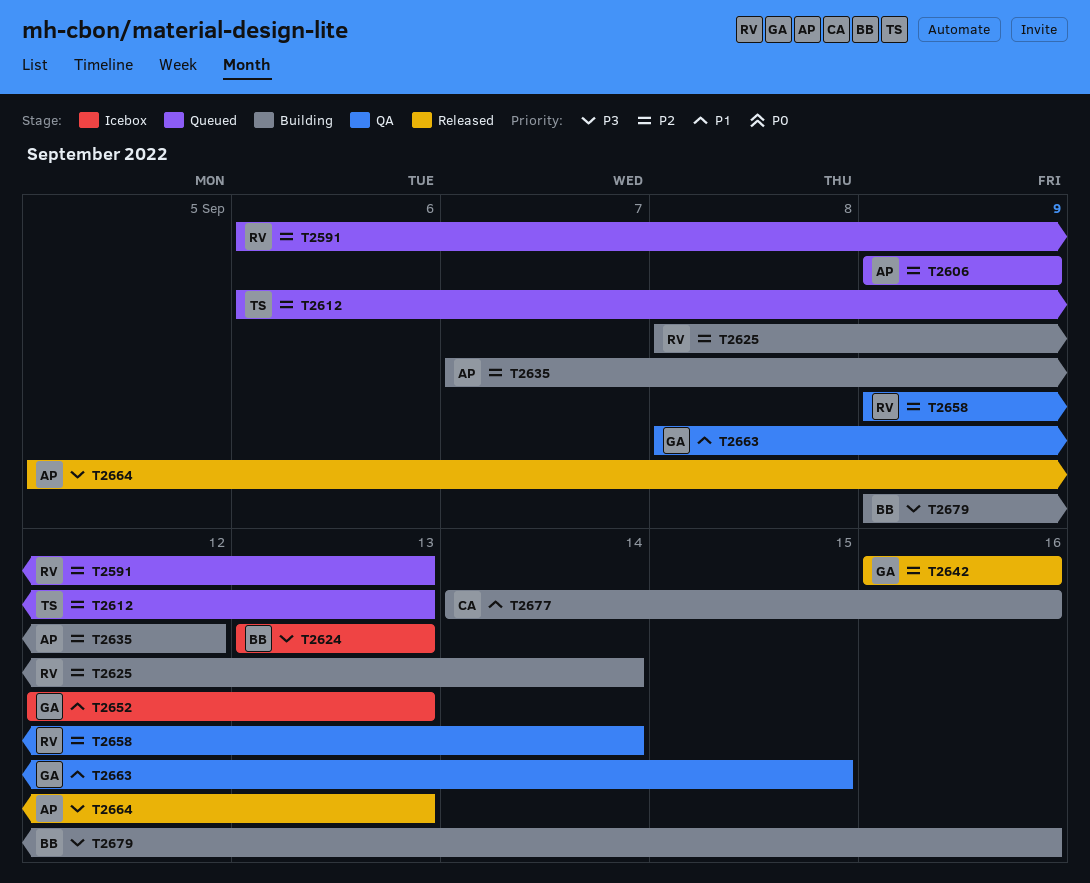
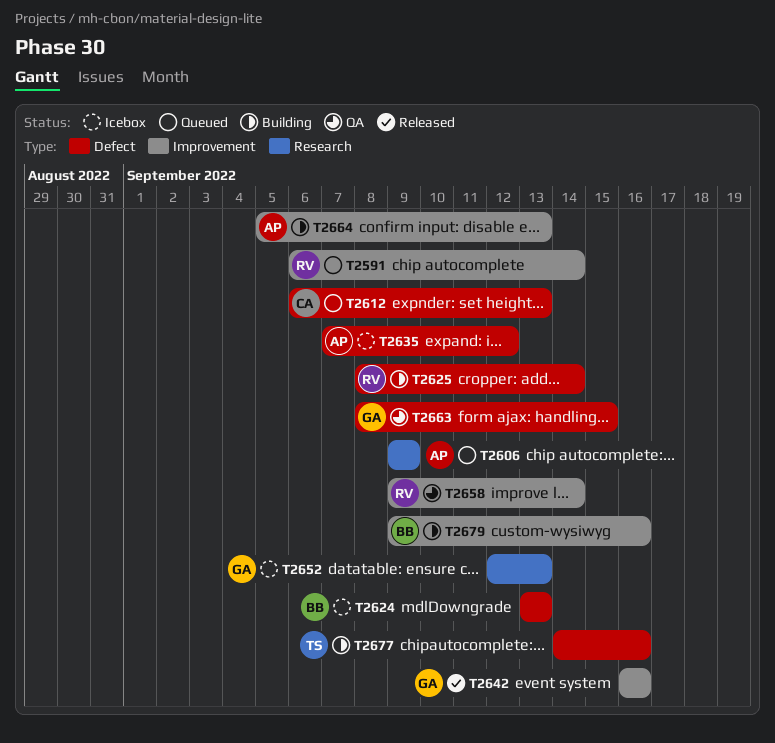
T2591, due: Sep 13 -> Sep 14
T2612, owner: TS -> CA
T2635, status: Building -> Icebox
T2664, status: Released -> Building
T2677, owner: CA -> TS

